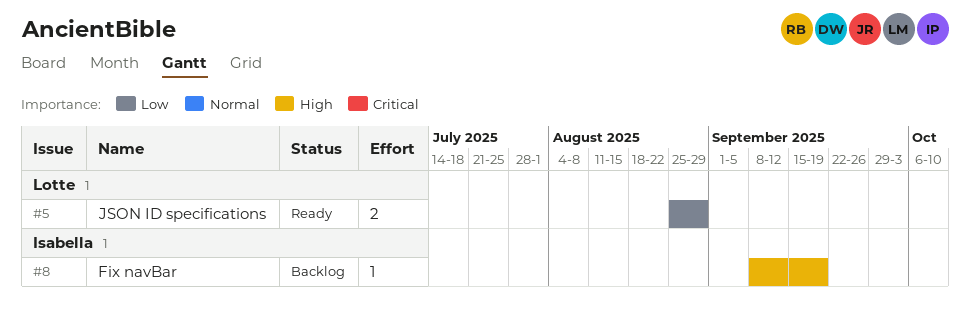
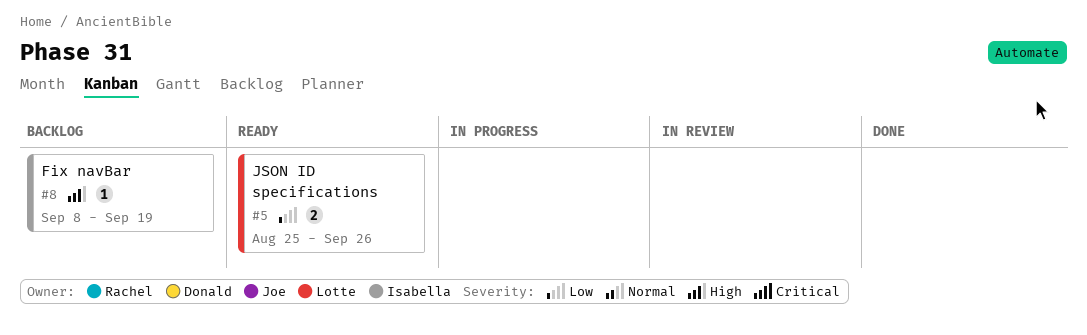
#5, due: Aug 29 -> Sep 26

